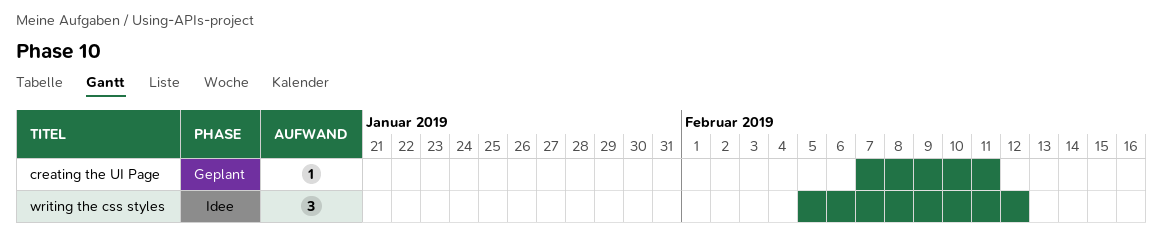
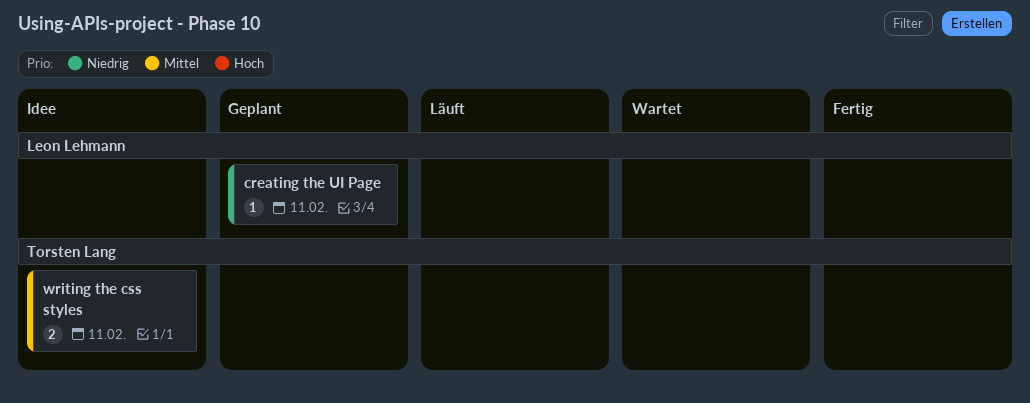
writing the css styles, estimate: 3 -> 2
writing the css styles, due: Feb 12 -> Feb 11

